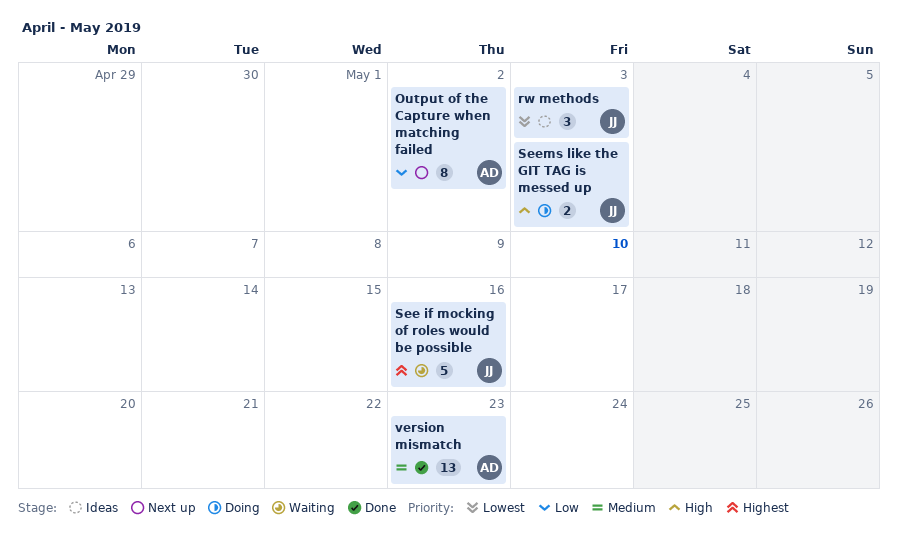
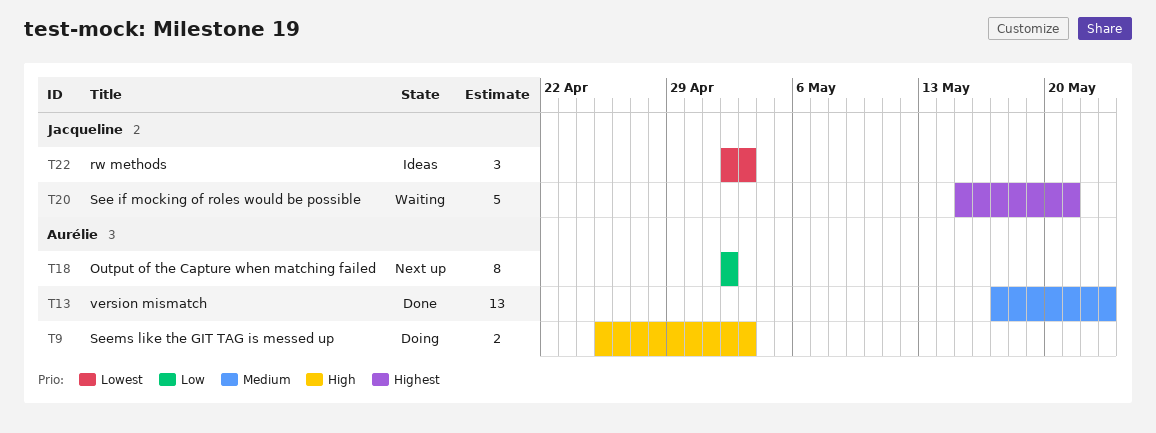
See if mocking of roles would be possible, due: May 16 -> May 21
Seems like the GIT TAG is messed up, owner: Jacqueline -> Aurélie

